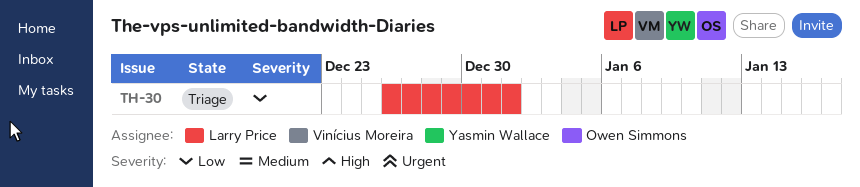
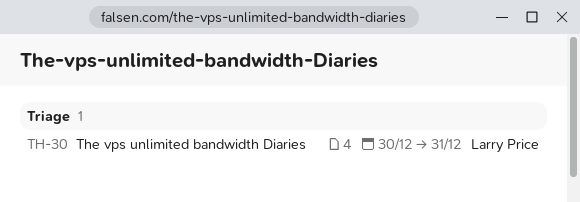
TH-30, start: Dec 26 -> Dec 30
TH-30, due: Jan 1 -> Dec 31

